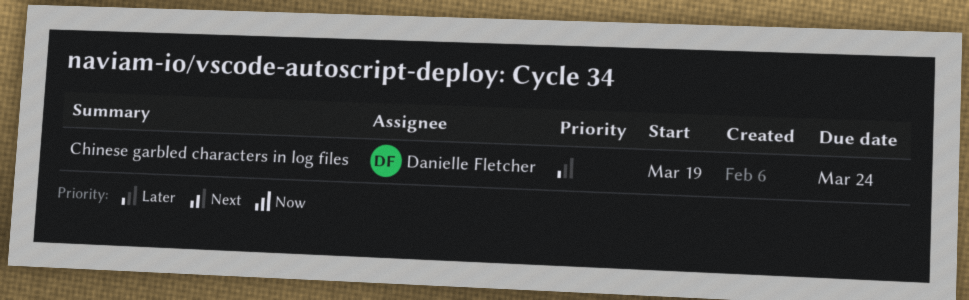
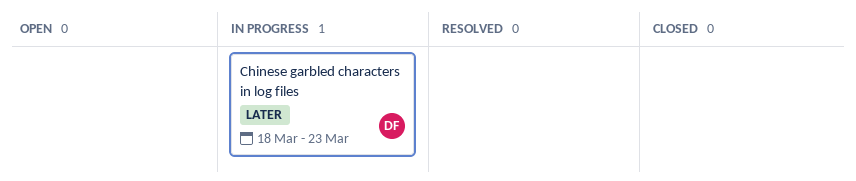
Chinese garbled characters in log files, start: Mar 19 -> Mar 18
Chinese garbled characters in log files, due: Mar 24 -> Mar 23

